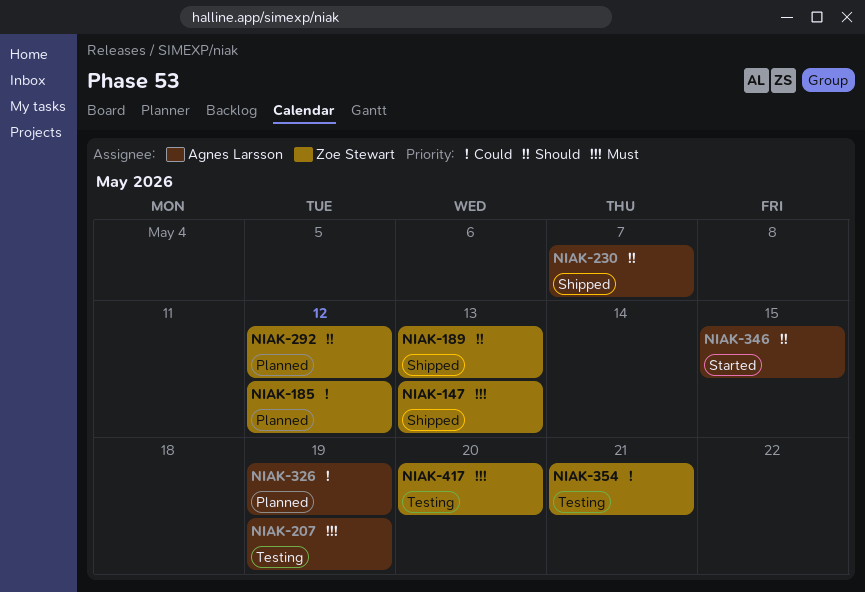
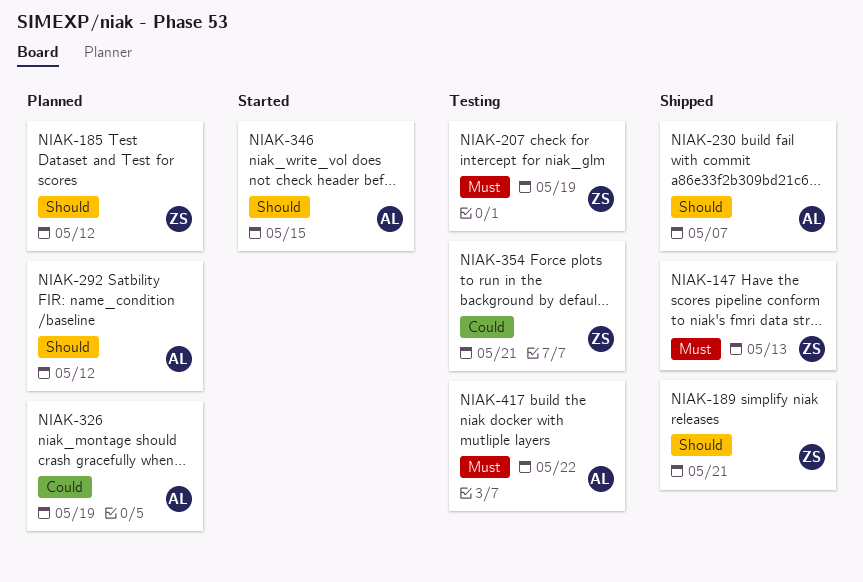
NIAK-185, priority: Could -> Should
NIAK-189, due: May 13 -> May 21
NIAK-207, owner: Agnes Larsson -> Zoe Stewart
NIAK-292, owner: Zoe Stewart -> Agnes Larsson
NIAK-417, owner: Zoe Stewart -> Agnes Larsson
NIAK-417, due: May 20 -> May 22

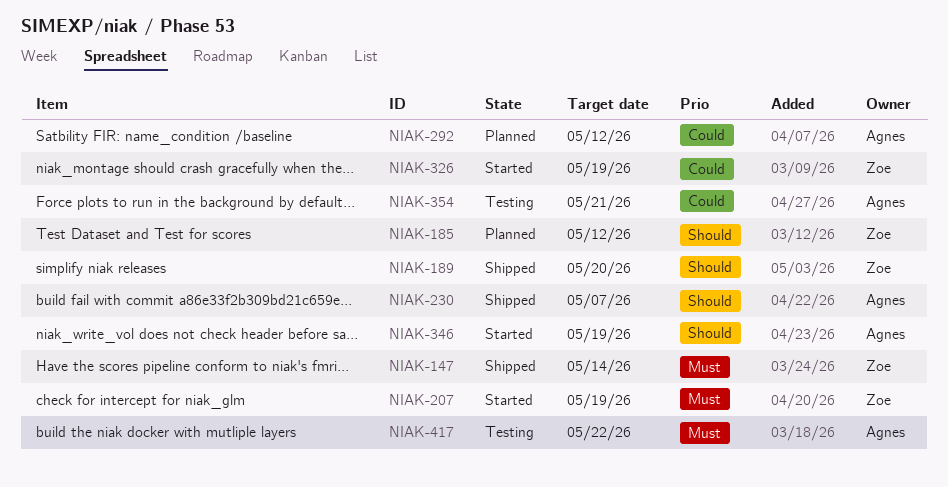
NIAK-147, due: May 13 -> May 14
NIAK-189, due: May 21 -> May 20
NIAK-207, status: Testing -> Started
NIAK-292, priority: Should -> Could
NIAK-326, status: Planned -> Started
NIAK-326, owner: Agnes -> Zoe
NIAK-346, due: May 15 -> May 19
NIAK-354, owner: Zoe -> Agnes

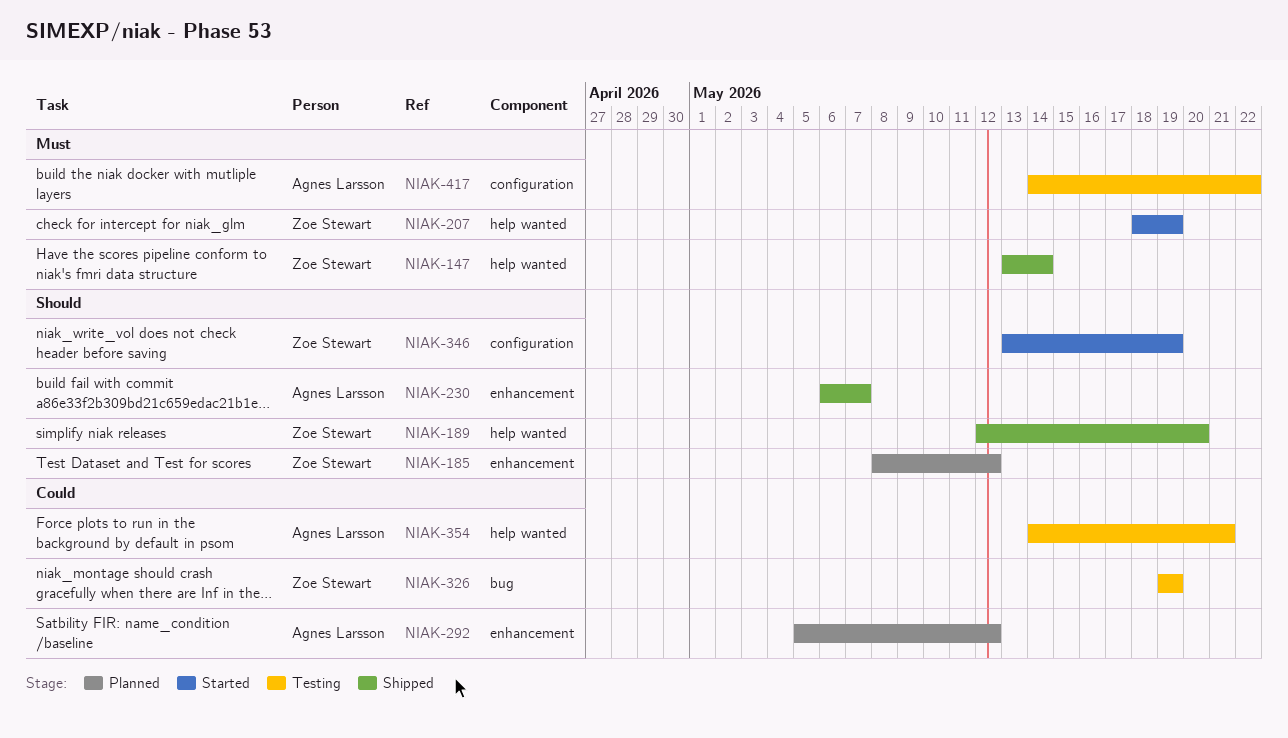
NIAK-326, status: Started -> Testing
NIAK-346, owner: Agnes Larsson -> Zoe Stewart

